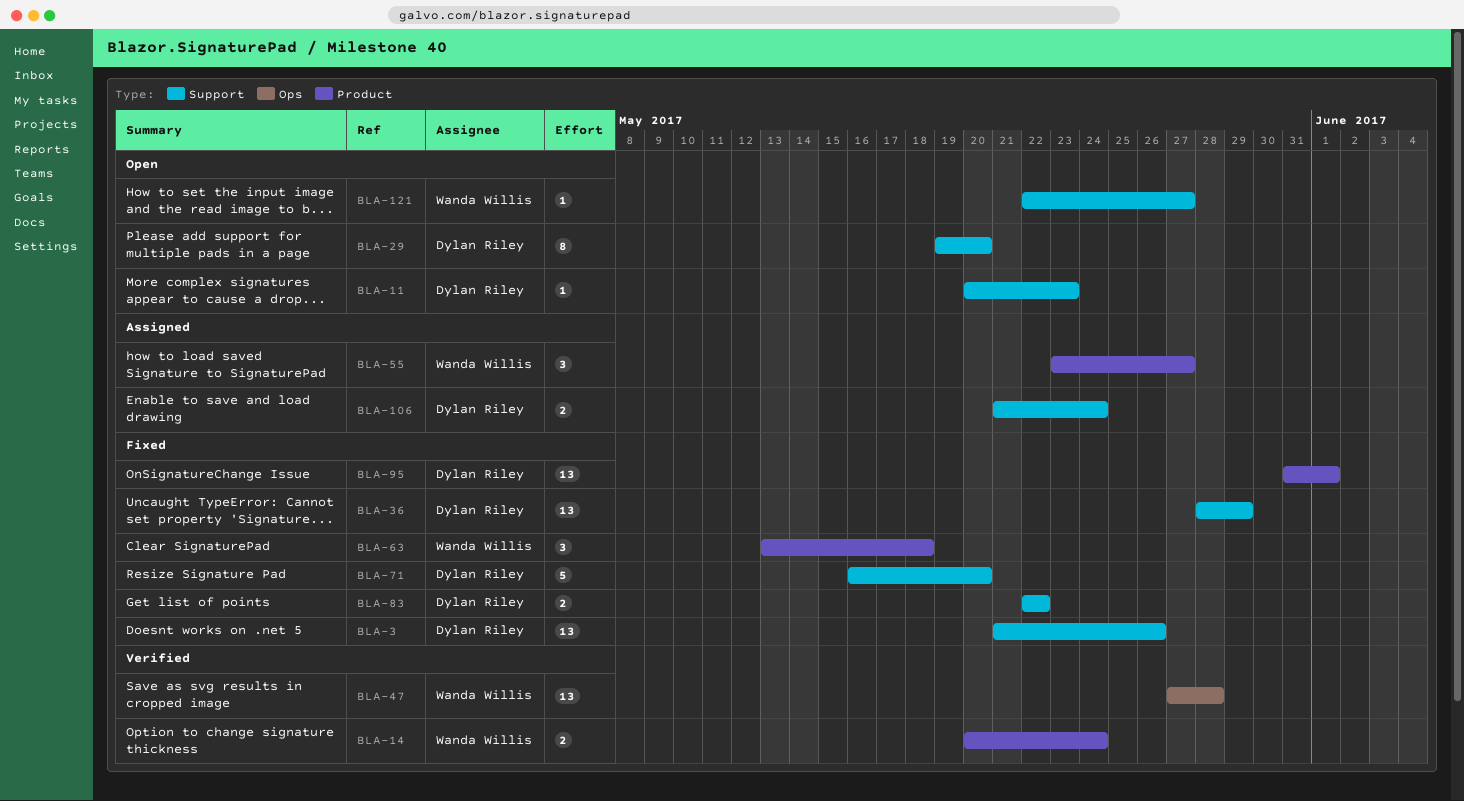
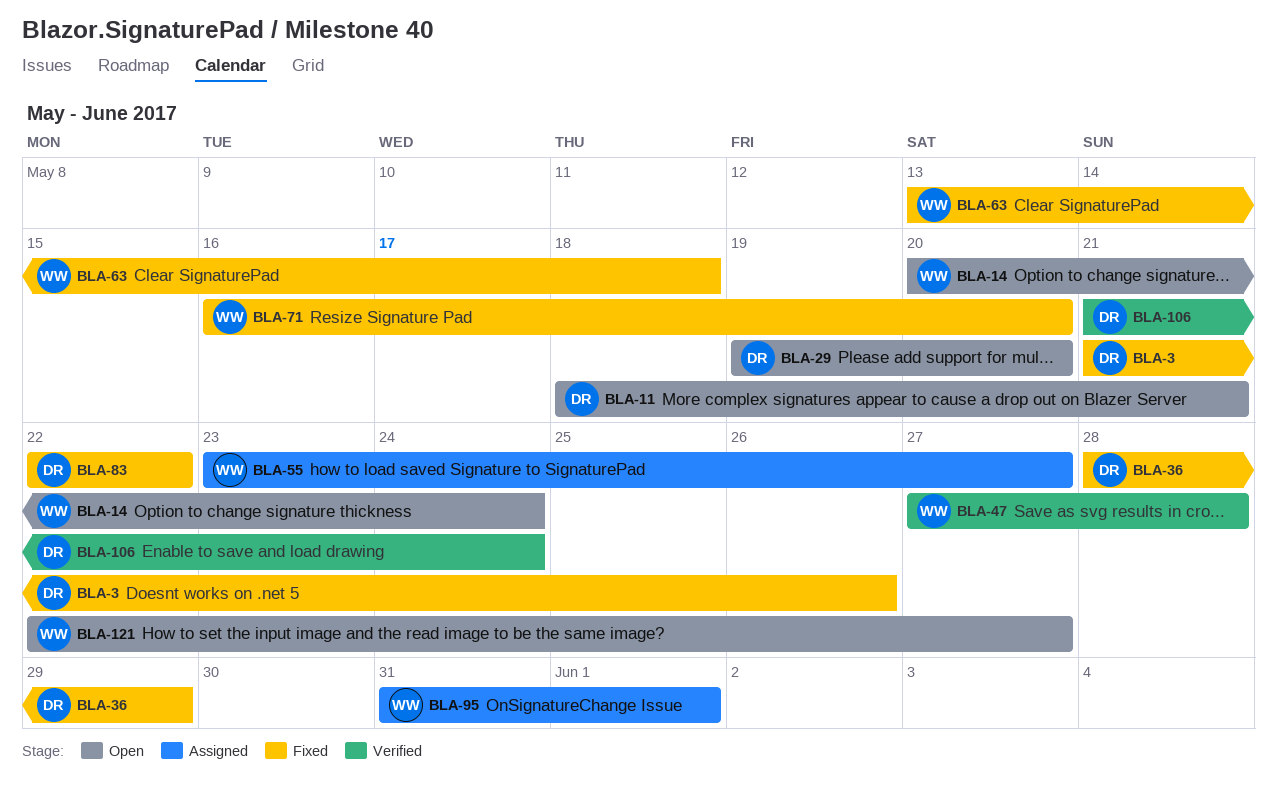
BLA-11, start: May 20 -> May 18
BLA-11, due: May 23 -> May 21
BLA-14, status: Verified -> Open
BLA-71, owner: Dylan Riley -> Wanda Willis
BLA-95, status: Fixed -> Assigned
BLA-95, owner: Dylan Riley -> Wanda Willis
BLA-106, status: Assigned -> Verified

